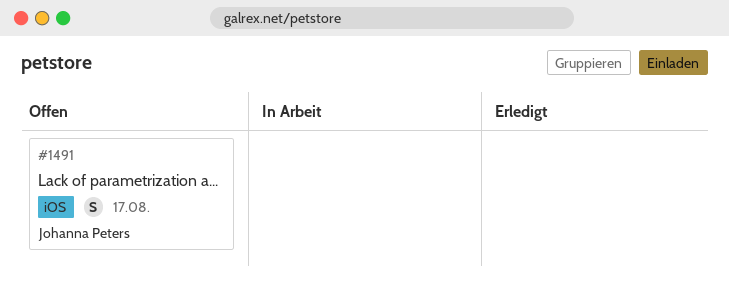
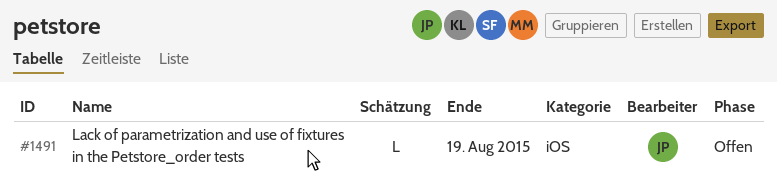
#1491, estimate: S -> L
#1491, due: Aug 17 -> Aug 19

